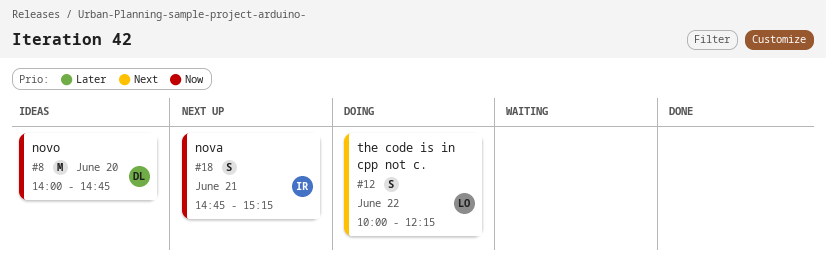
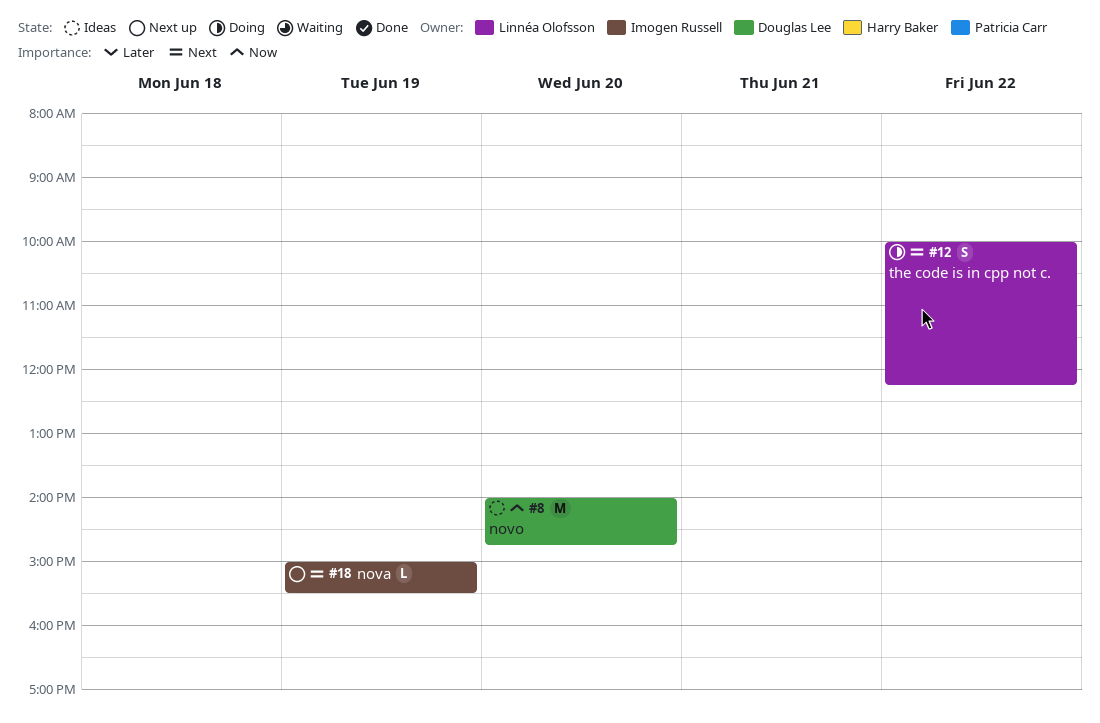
#18, priority: Now -> Next
#18, estimate: S -> L
#18, day: Jun 21 -> Jun 19
#18, begins: 14:45 -> 15:00
#18, ends: 15:15 -> 15:30

